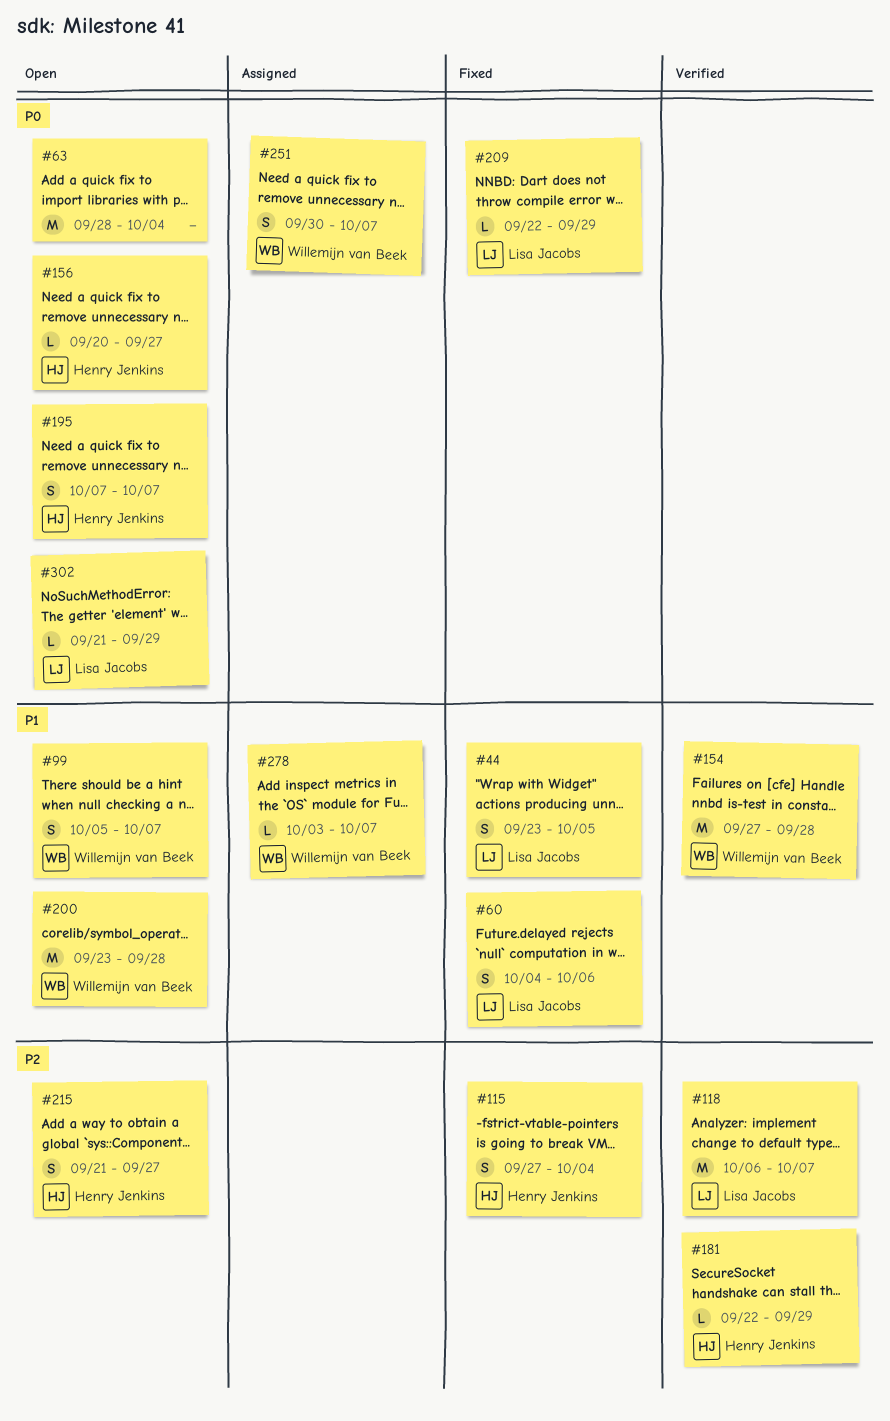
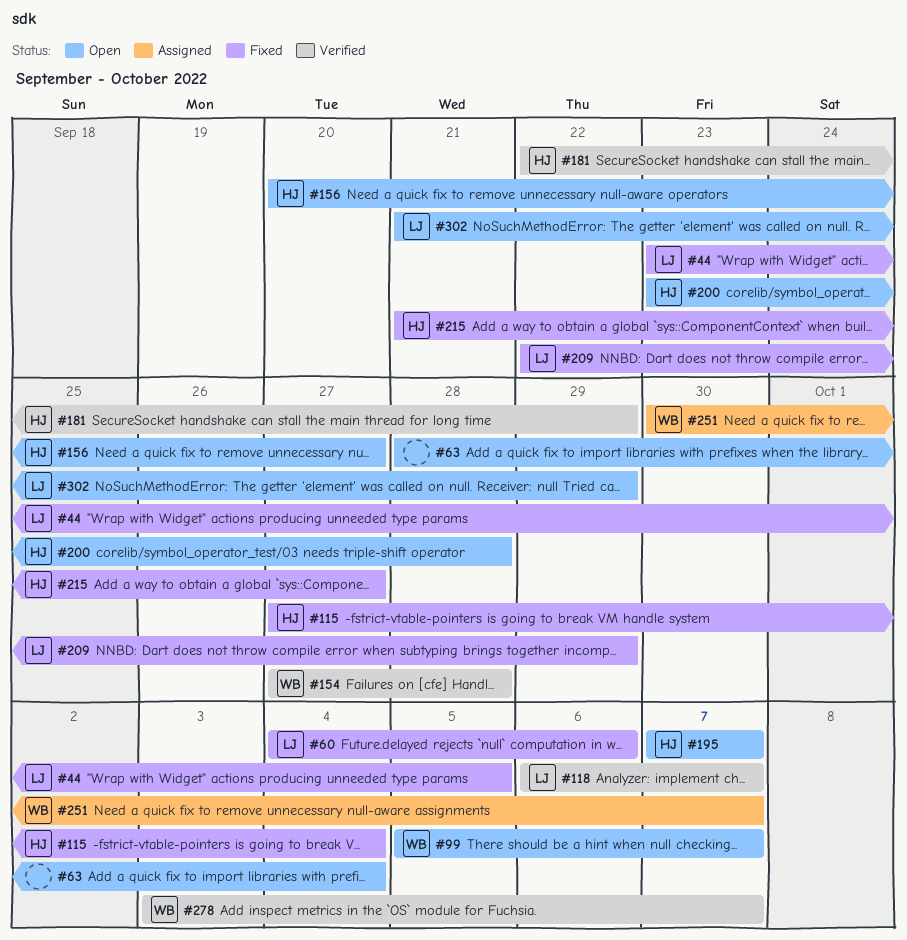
#200, owner: Willemijn van Beek -> Henry Jenkins
#215, status: Open -> Fixed
#278, status: Assigned -> Verified

